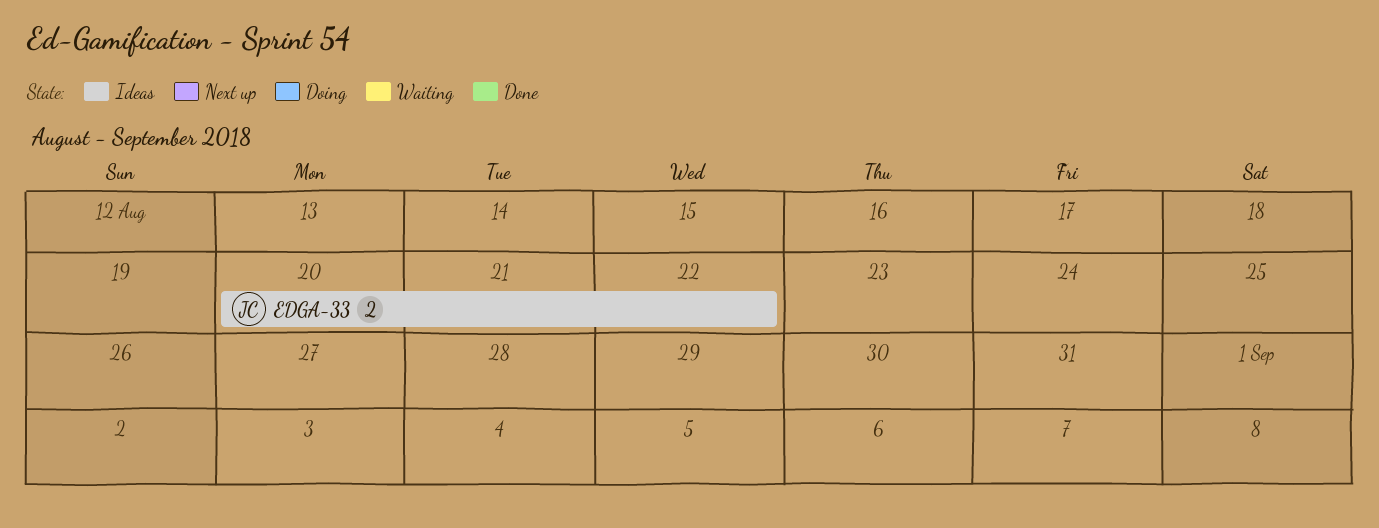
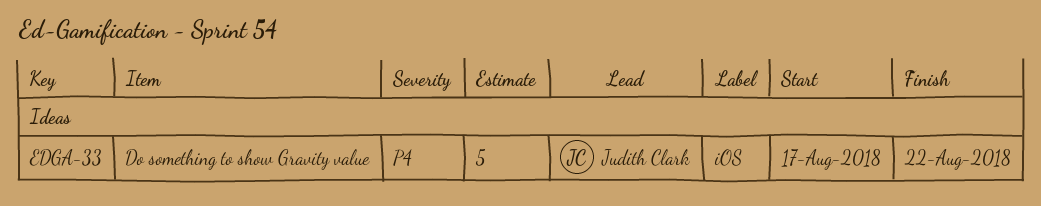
EDGA-33, estimate: 2 -> 5
EDGA-33, start: Aug 20 -> Aug 17

